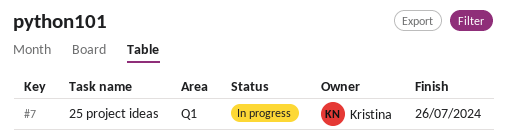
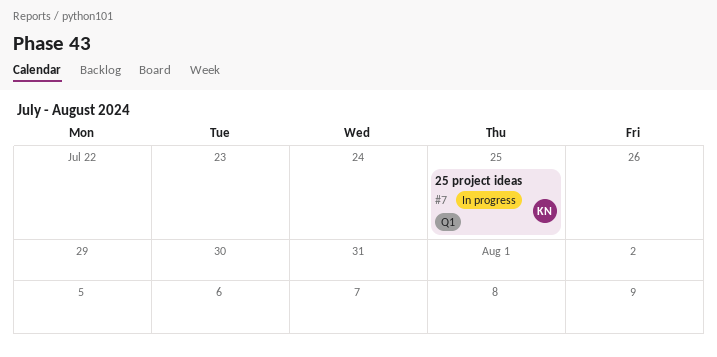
#7, due: Jul 26 -> Jul 25

